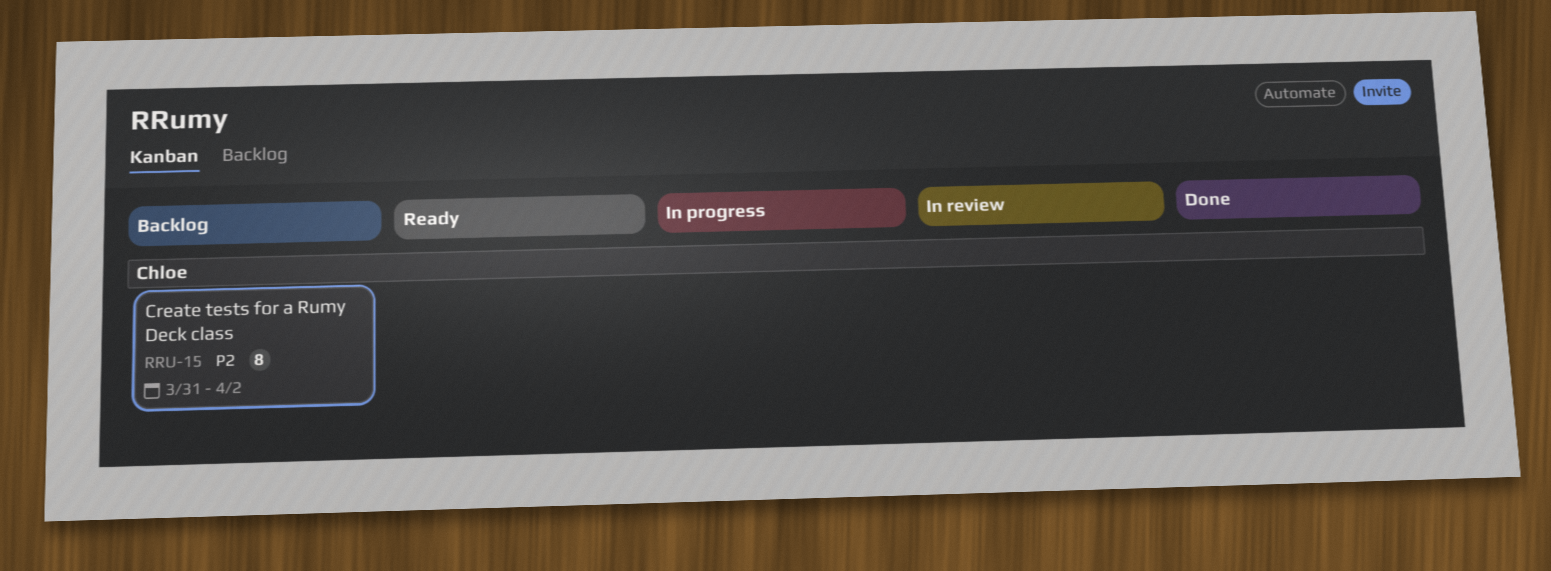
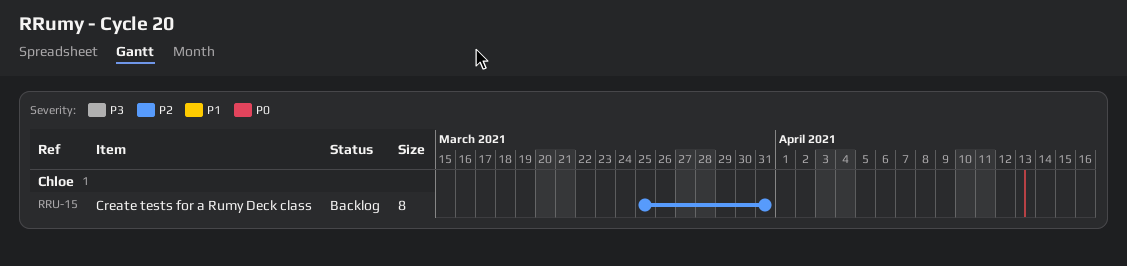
RRU-15, start: Mar 31 -> Mar 25
RRU-15, due: Apr 2 -> Mar 31

